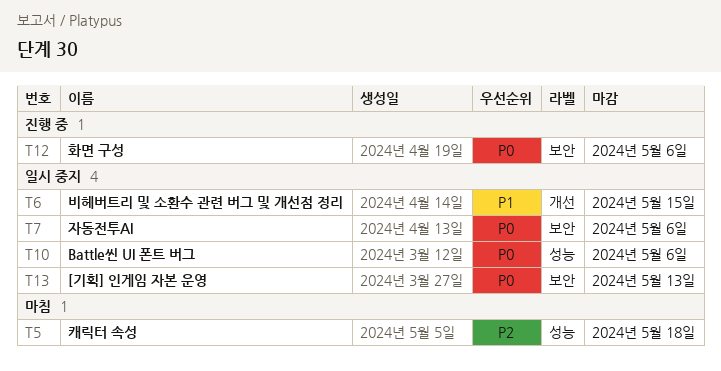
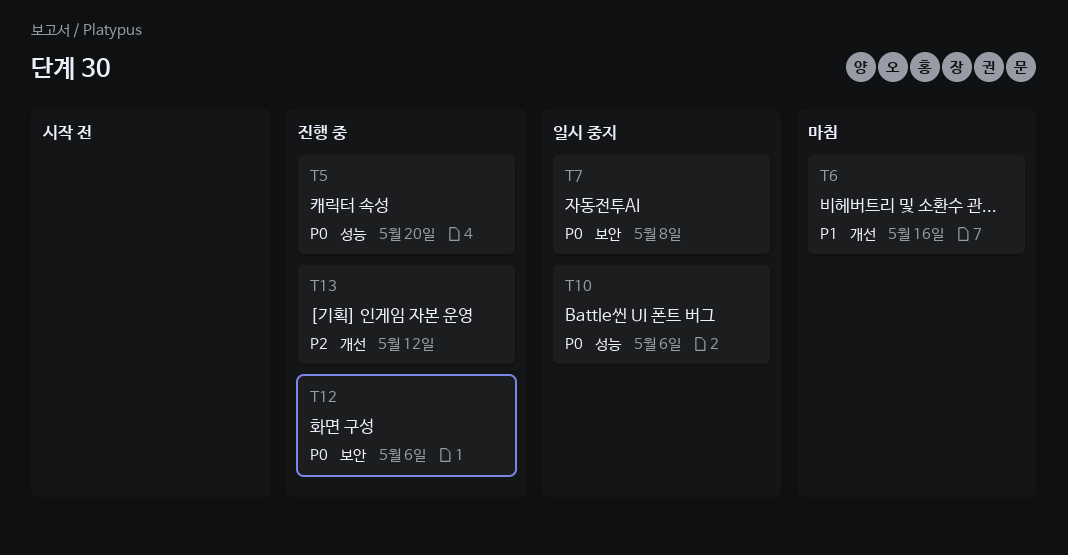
T5, status: 마침 -> 진행 중
T5, priority: P2 -> P0
T5, due: May 18 -> May 20
T6, status: 일시 중지 -> 마침
T6, due: May 15 -> May 16
T7, due: May 6 -> May 8
T13, status: 일시 중지 -> 진행 중
T13, priority: P0 -> P2
T13, label: 보안 -> 개선
T13, due: May 13 -> May 12

